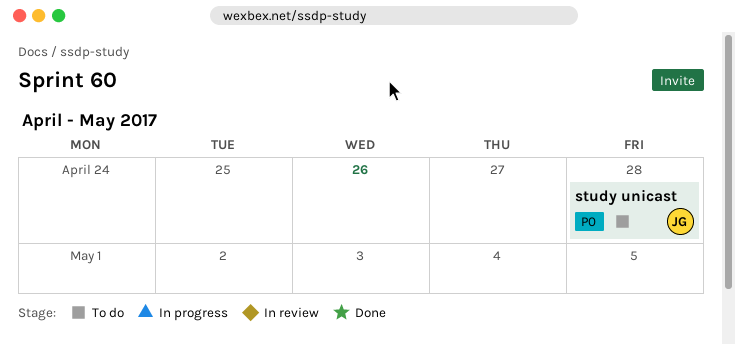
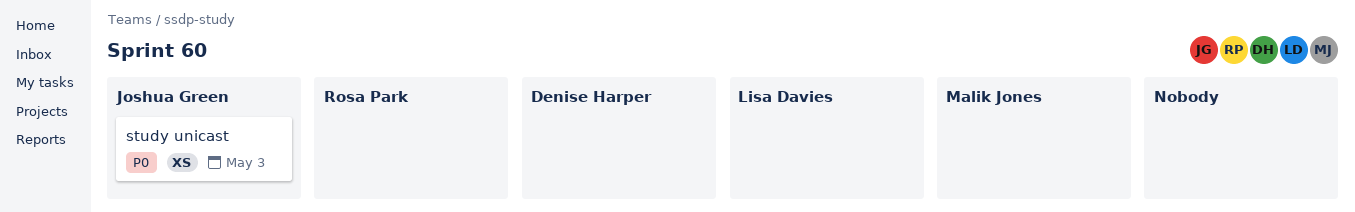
study unicast, due: Apr 28 -> May 3

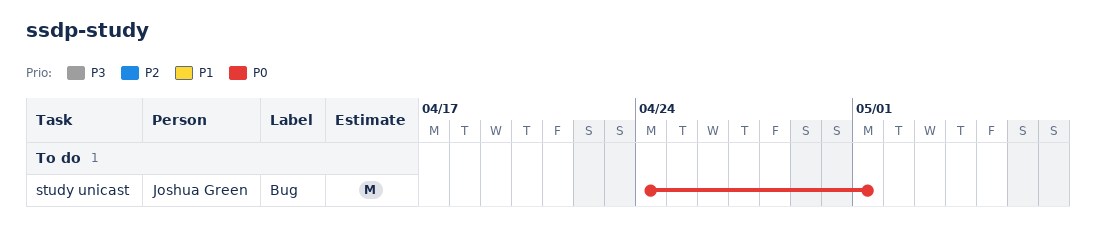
study unicast, estimate: XS -> M
study unicast, due: May 3 -> May 1

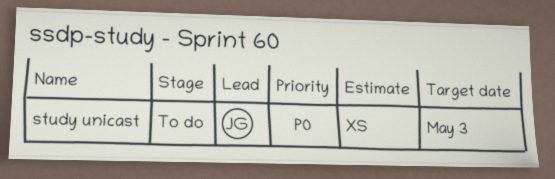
study unicast, estimate: M -> XS
study unicast, due: May 1 -> May 3

